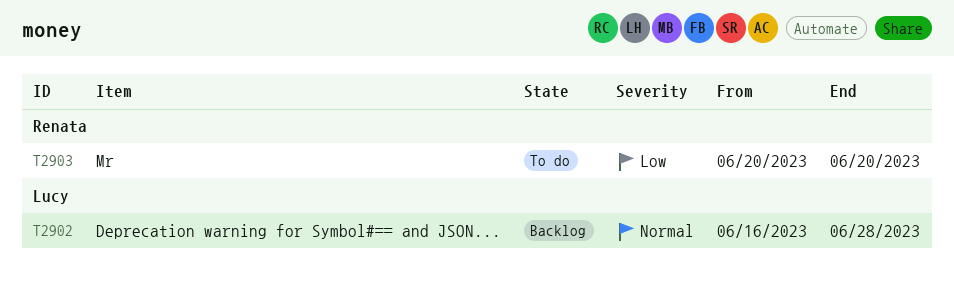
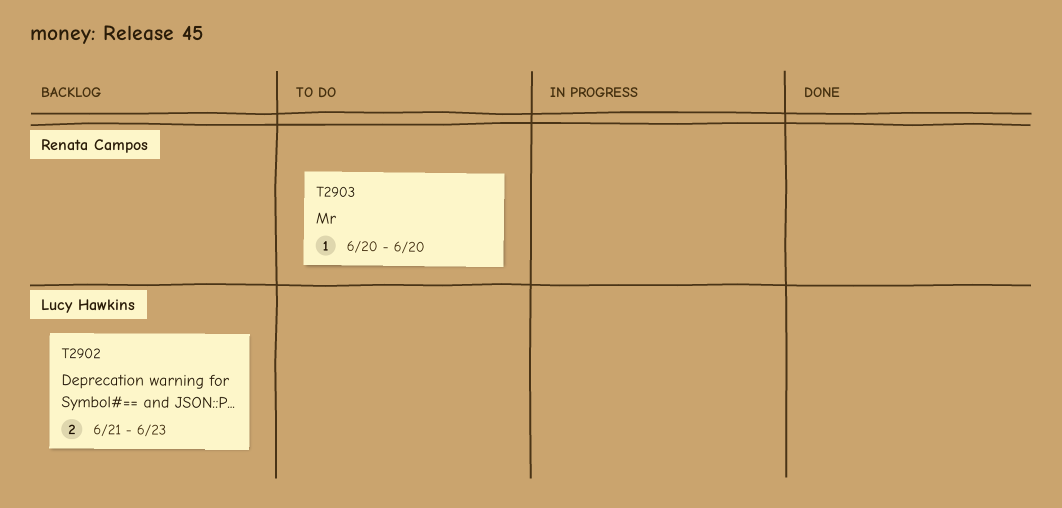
T2902, start: Jun 16 -> Jun 21
T2902, due: Jun 28 -> Jun 23

